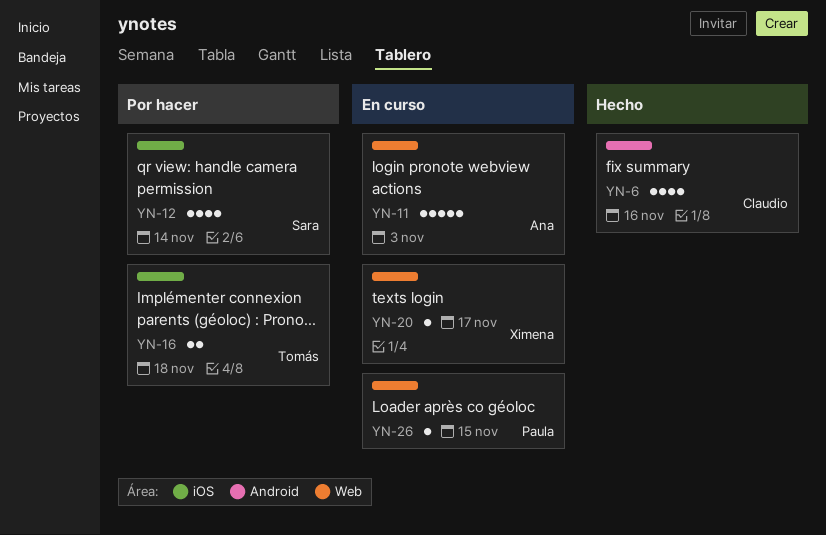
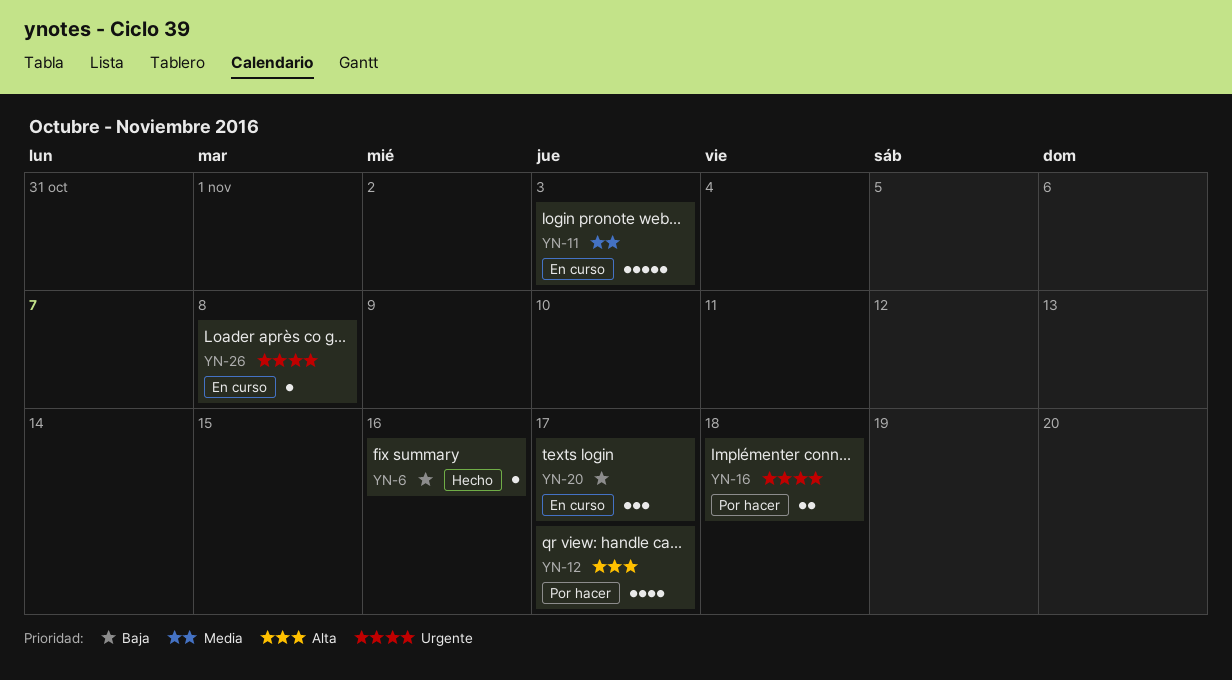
YN-6, estimate: 4 -> 1
YN-12, due: Nov 14 -> Nov 17
YN-20, estimate: 1 -> 3
YN-26, due: Nov 15 -> Nov 8

